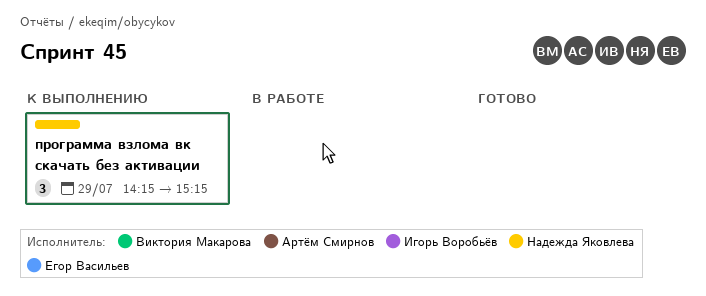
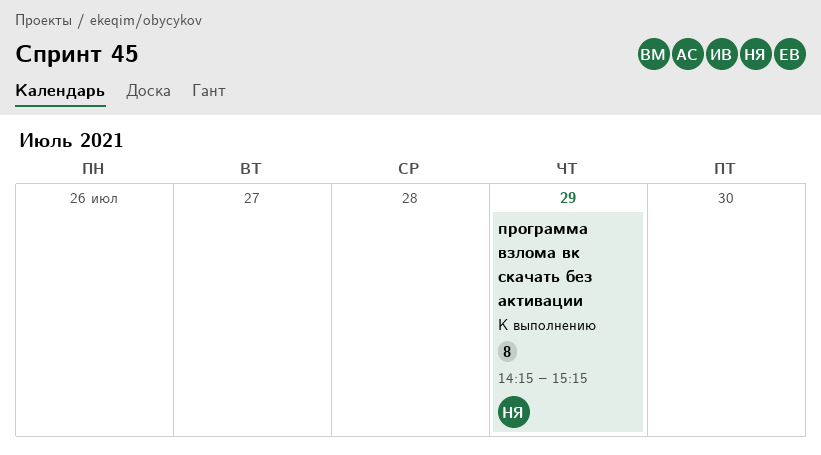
программа взлома вк скачать без активации, estimate: 3 -> 8

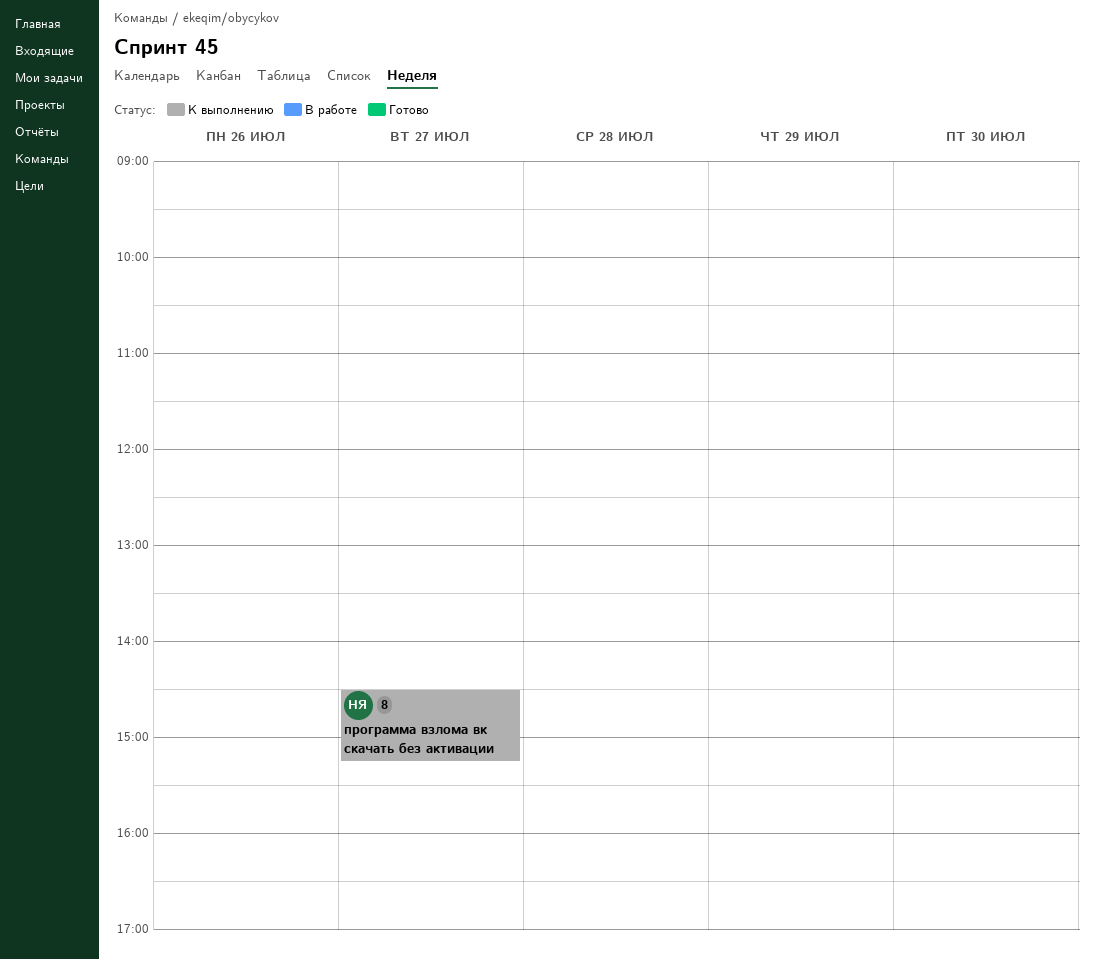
программа взлома вк скачать без активации, day: Jul 29 -> Jul 27
программа взлома вк скачать без активации, begins: 14:15 -> 14:30

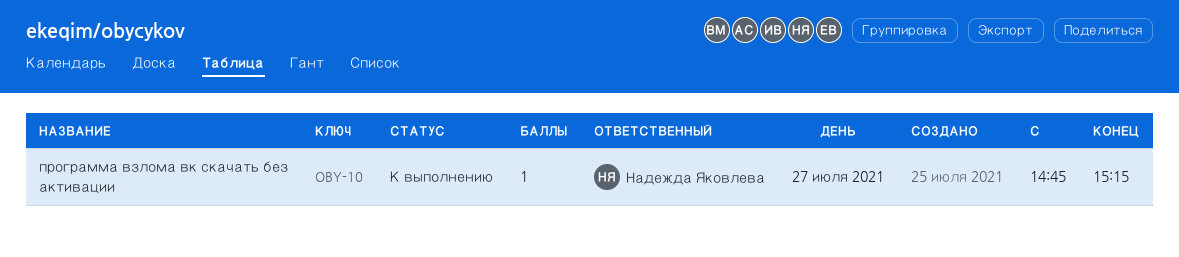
программа взлома вк скачать без активации, estimate: 8 -> 1
программа взлома вк скачать без активации, begins: 14:30 -> 14:45

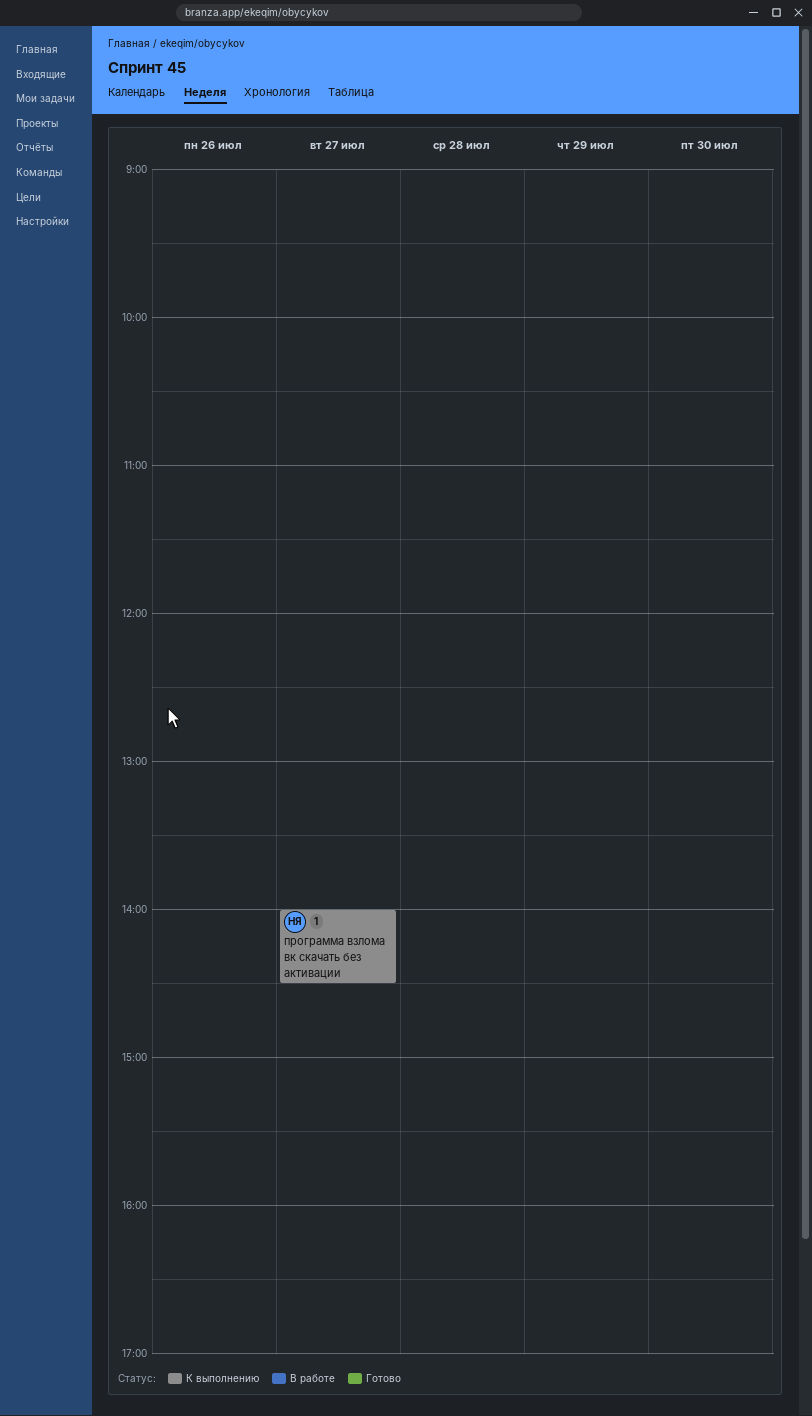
программа взлома вк скачать без активации, begins: 14:45 -> 14:00
программа взлома вк скачать без активации, ends: 15:15 -> 14:30

